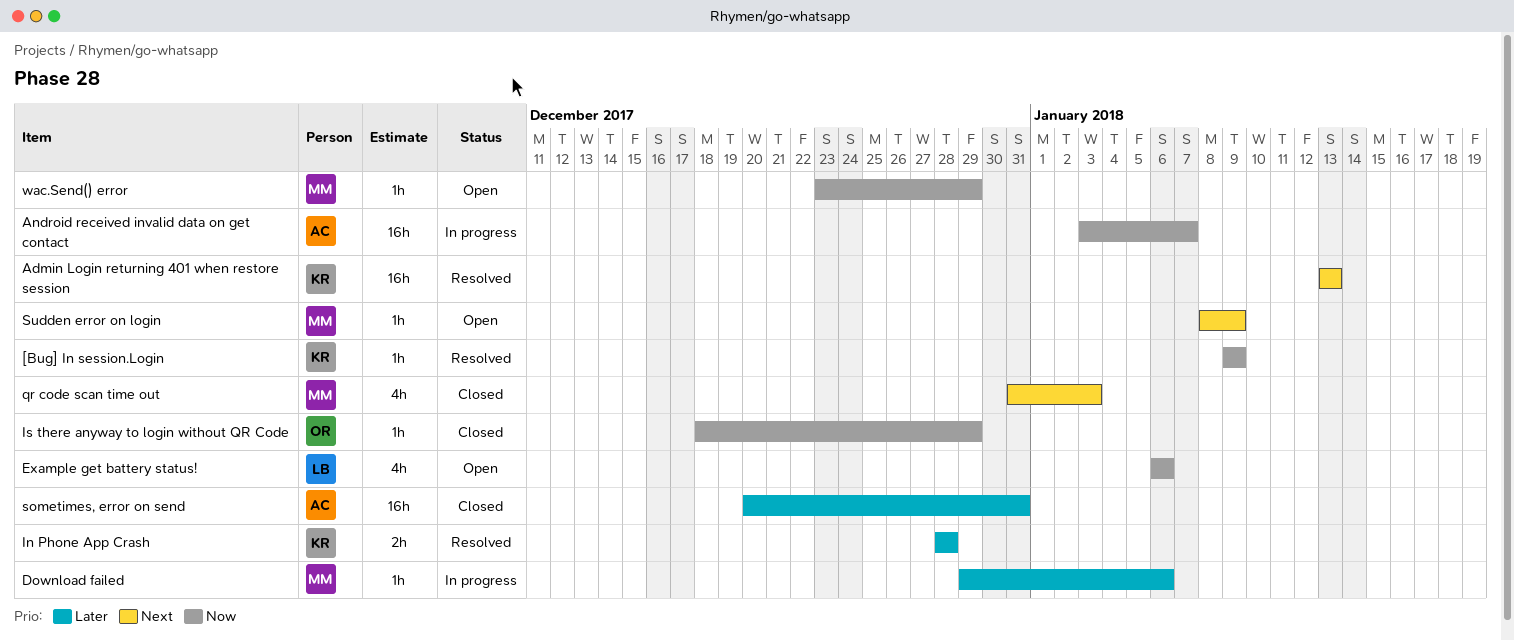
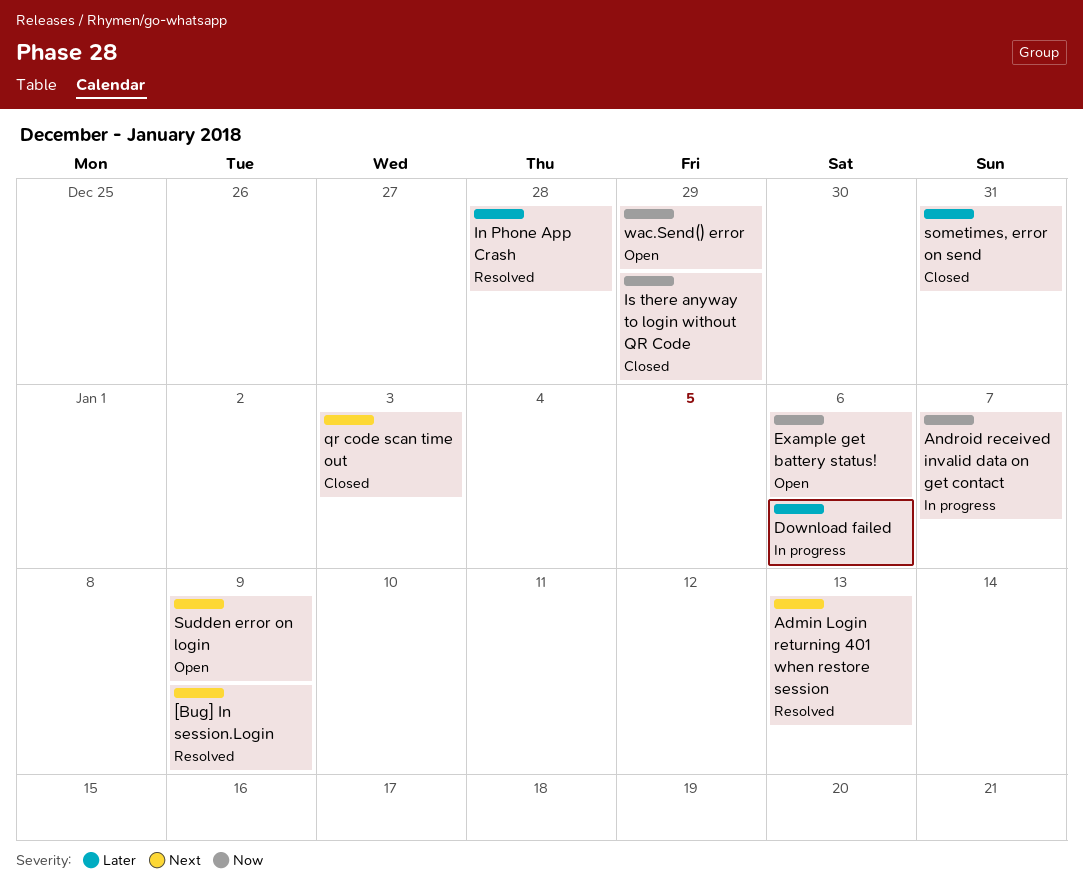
[Bug] In session.Login, priority: Now -> Next

